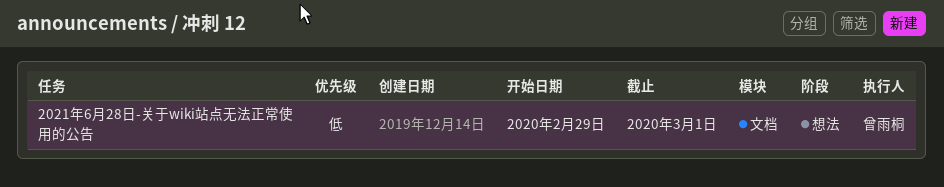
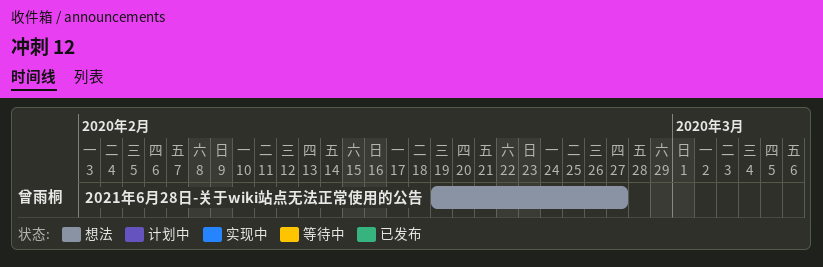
2021年6月28日-关于wiki站点无法正常使用的公告, start: Feb 29 -> Feb 19
2021年6月28日-关于wiki站点无法正常使用的公告, due: Mar 1 -> Feb 27

